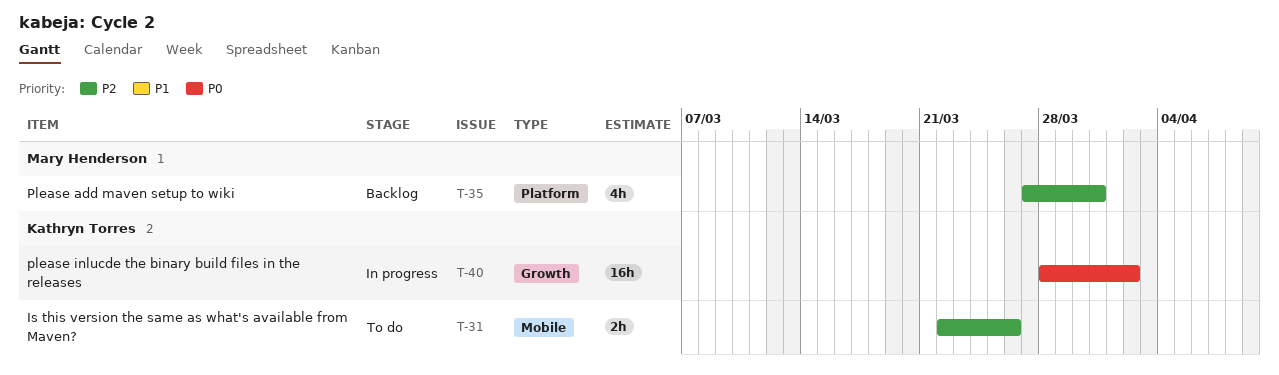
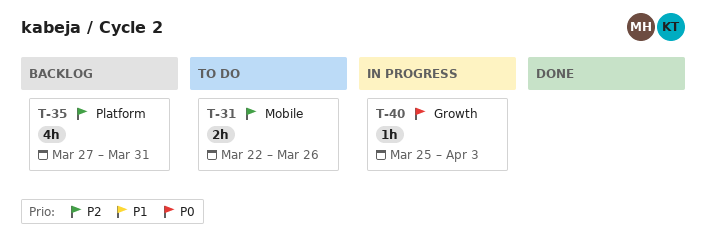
T-40, estimate: 16h -> 1h
T-40, start: Mar 28 -> Mar 25
T-40, due: Apr 2 -> Apr 3

